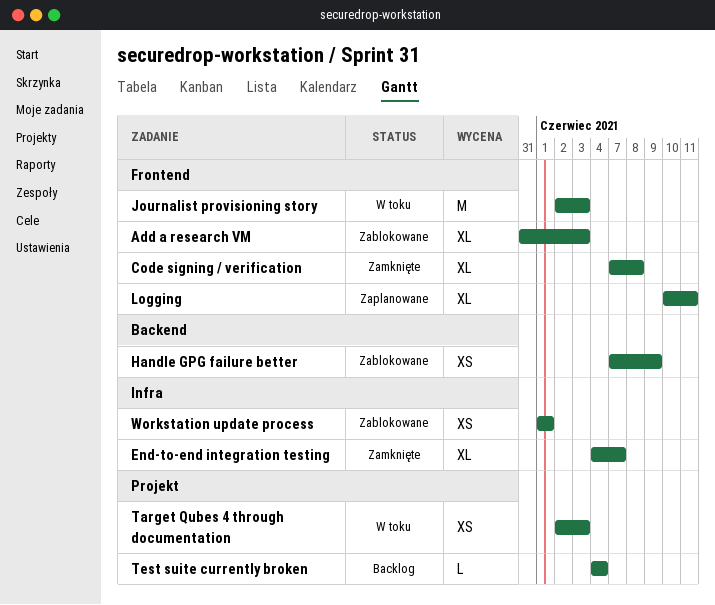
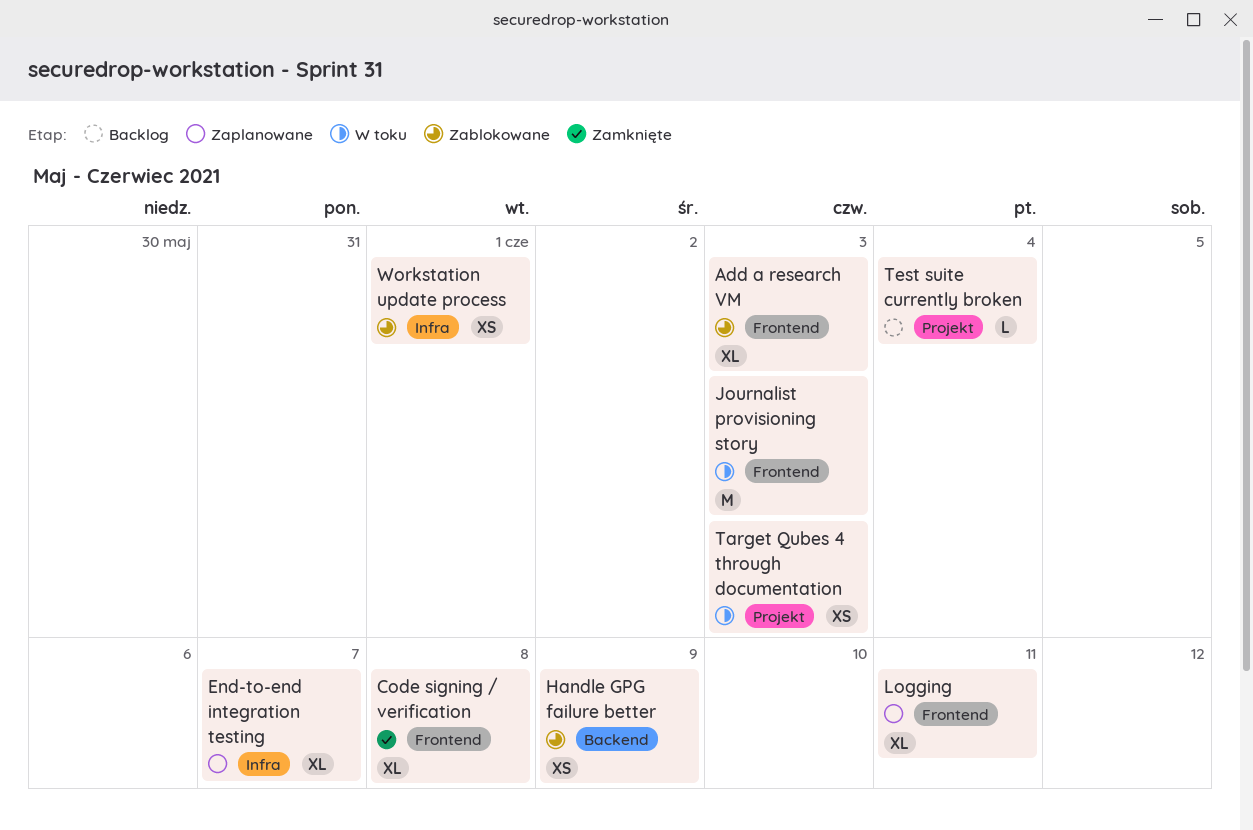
End-to-end integration testing, status: Zamknięte -> Zaplanowane

